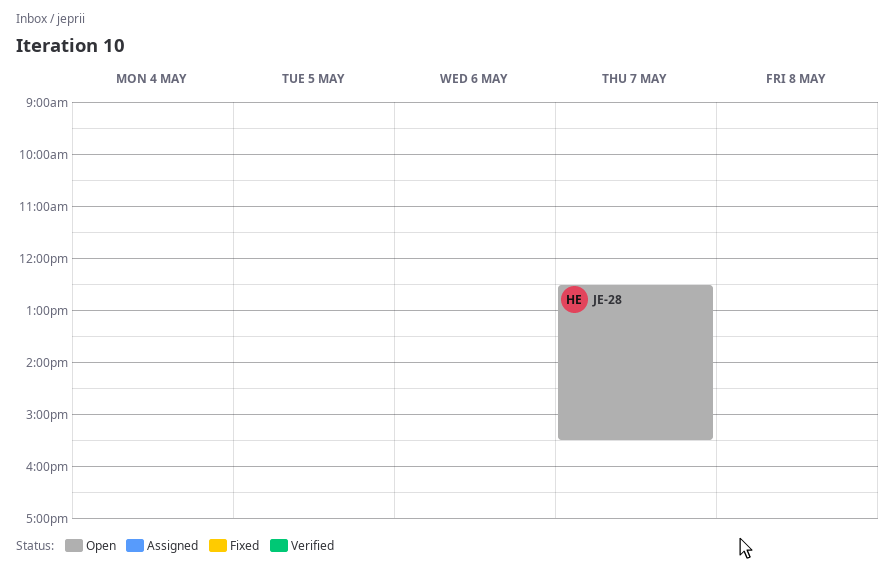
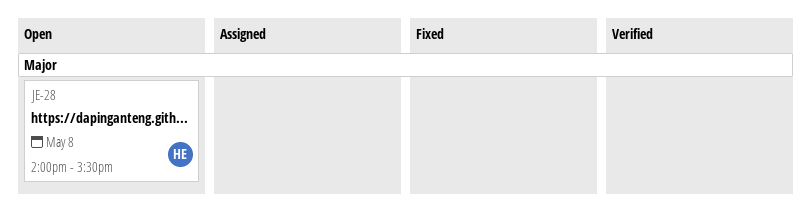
JE-28, day: May 7 -> May 8
JE-28, begins: 12:30 -> 14:00

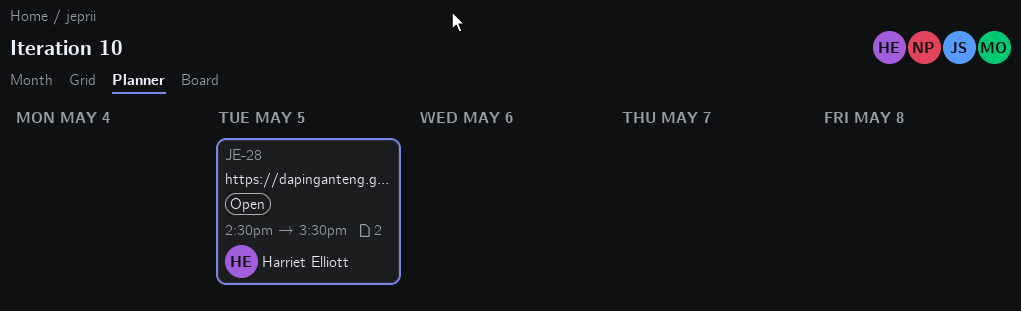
JE-28, day: May 8 -> May 5
JE-28, begins: 14:00 -> 14:30

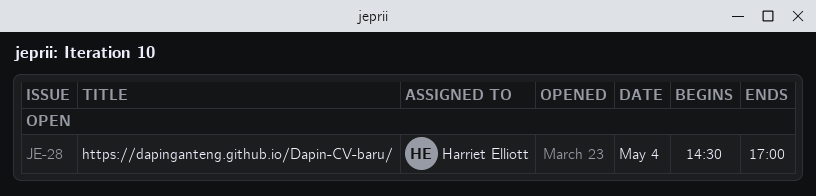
JE-28, day: May 5 -> May 4
JE-28, ends: 15:30 -> 17:00

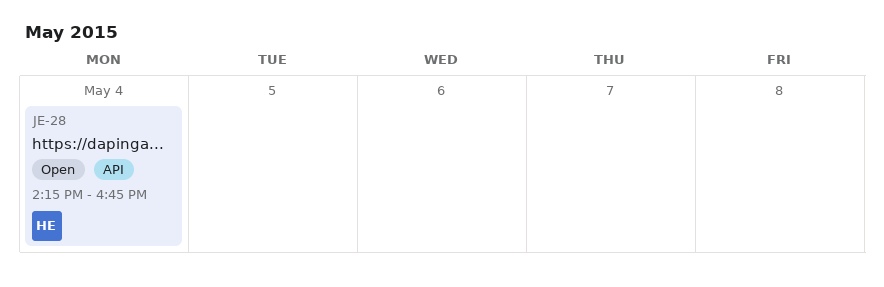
JE-28, begins: 14:30 -> 14:15
JE-28, ends: 17:00 -> 16:45

